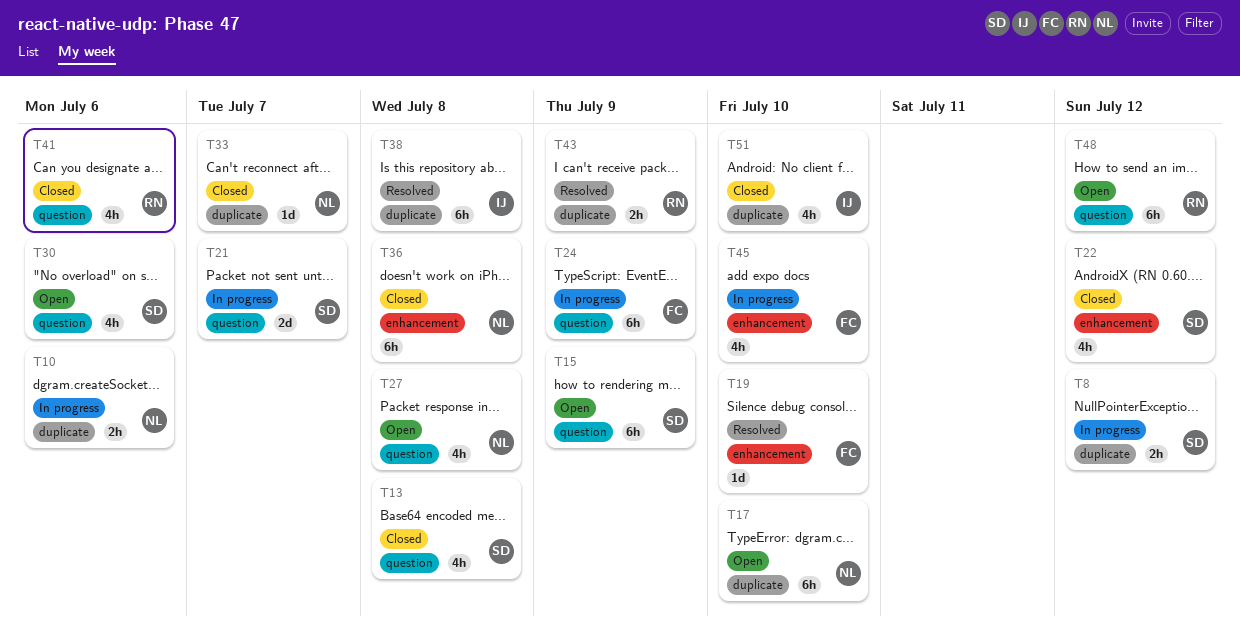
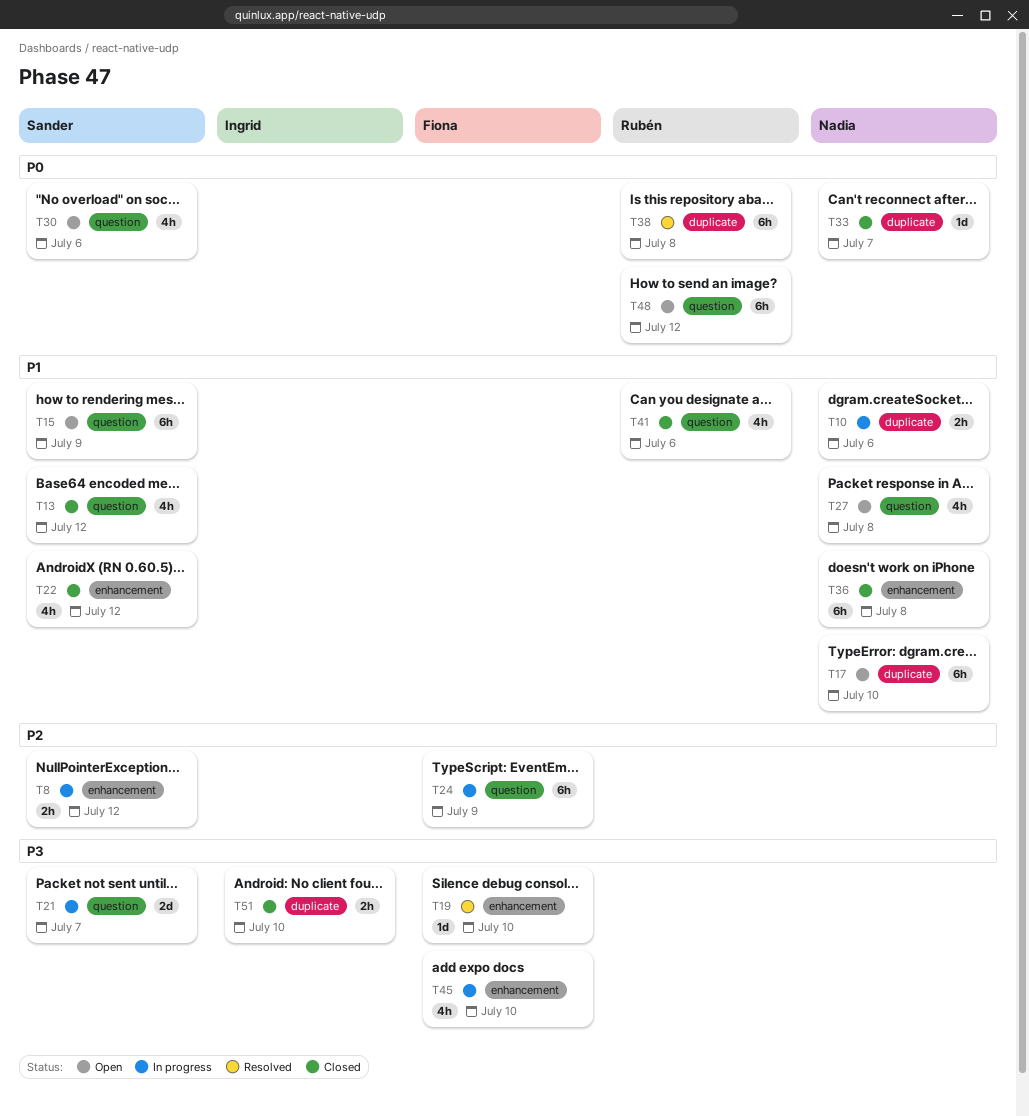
T8, label: duplicate -> enhancement
T13, due: Jul 8 -> Jul 12
T38, owner: Ingrid -> Rubén
T43: present -> none
T51, estimate: 4h -> 2h

